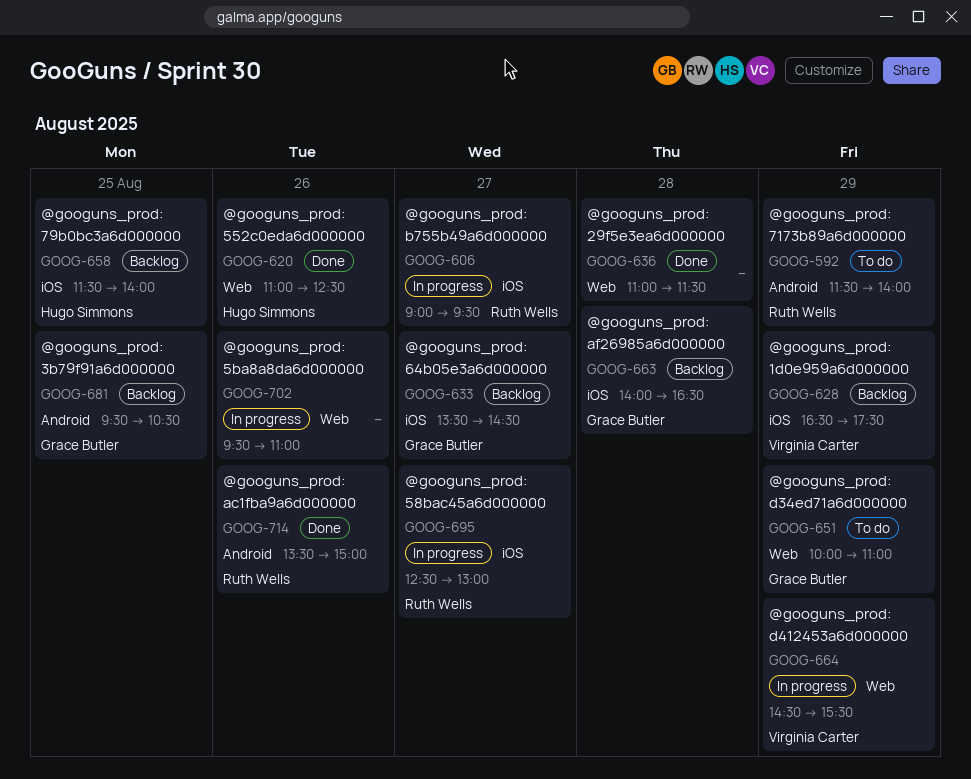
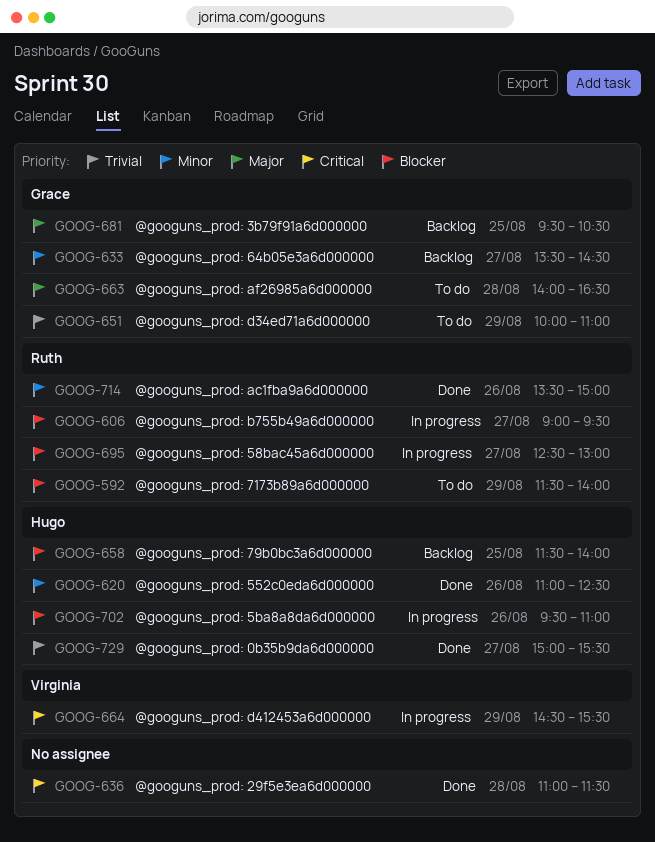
GOOG-628: present -> none
GOOG-663, status: Backlog -> To do
GOOG-702, owner: none -> Hugo Simmons
GOOG-729: none -> present

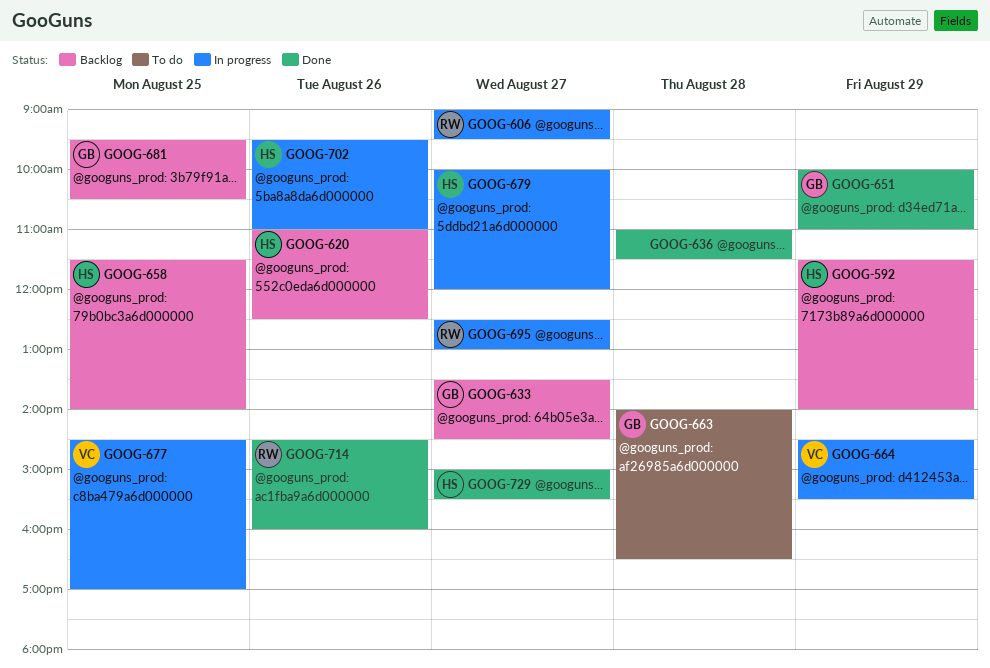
GOOG-592, status: To do -> Backlog
GOOG-592, owner: Ruth -> Hugo
GOOG-620, status: Done -> Backlog
GOOG-651, status: To do -> Done
GOOG-677: none -> present
GOOG-679: none -> present
GOOG-714, begins: 13:30 -> 14:30
GOOG-714, ends: 15:00 -> 16:00

